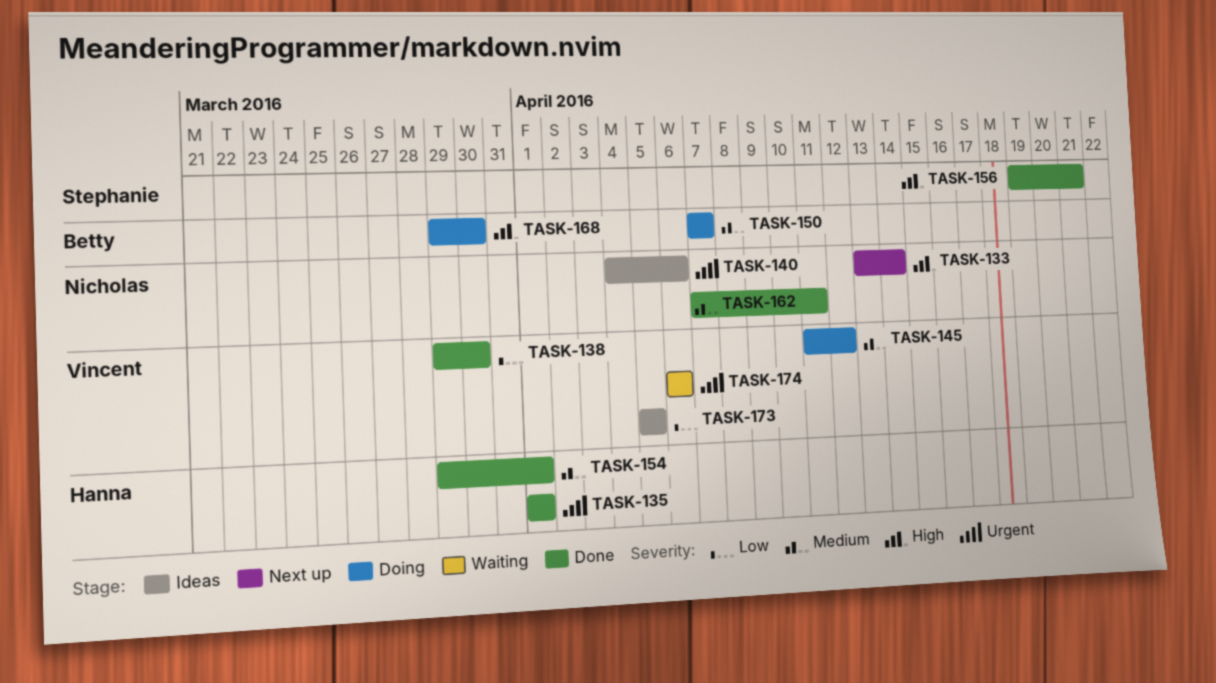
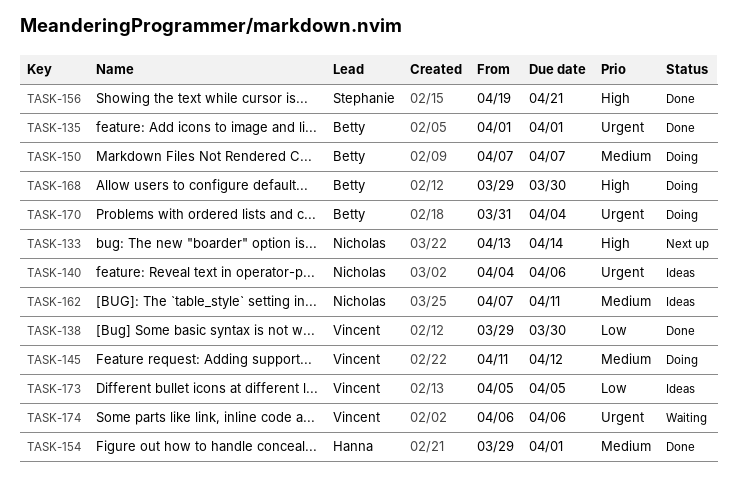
TASK-135, owner: Hanna -> Betty
TASK-162, status: Done -> Ideas
TASK-170: none -> present

